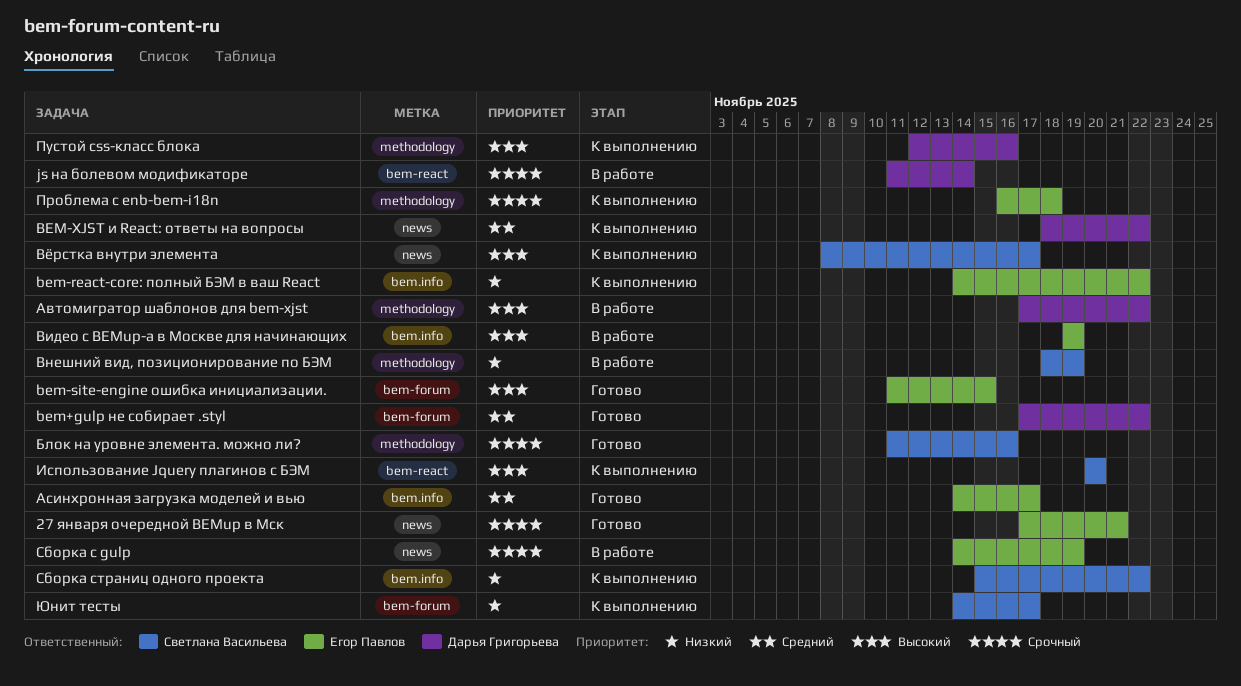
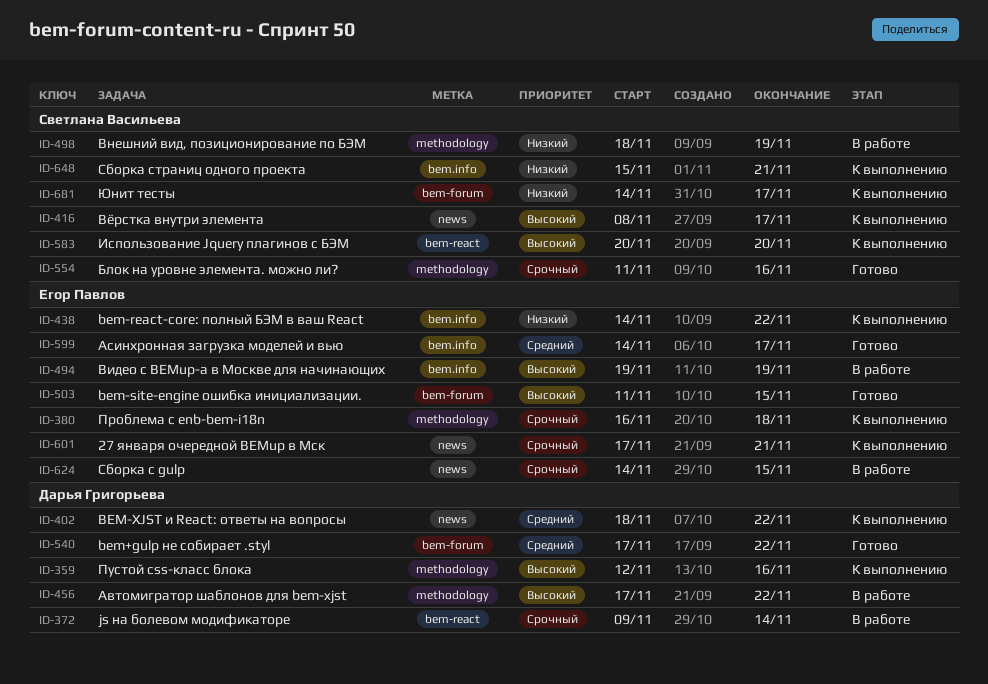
27 января очередной BEMup в Мск, status: Готово -> К выполнению
js на болевом модификаторе, start: Nov 11 -> Nov 9
Сборка с gulp, due: Nov 19 -> Nov 15
Сборка страниц одного проекта, due: Nov 22 -> Nov 21

